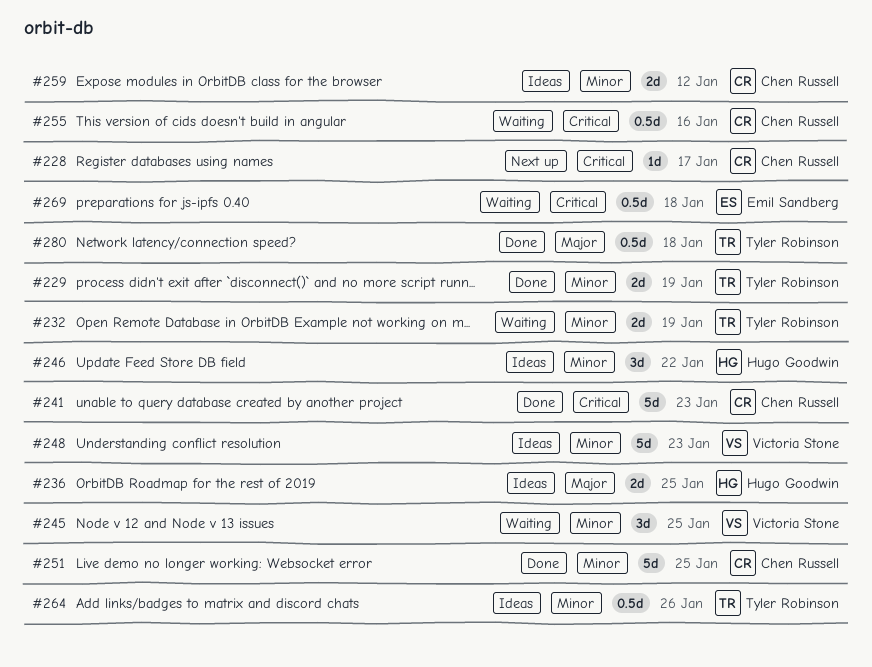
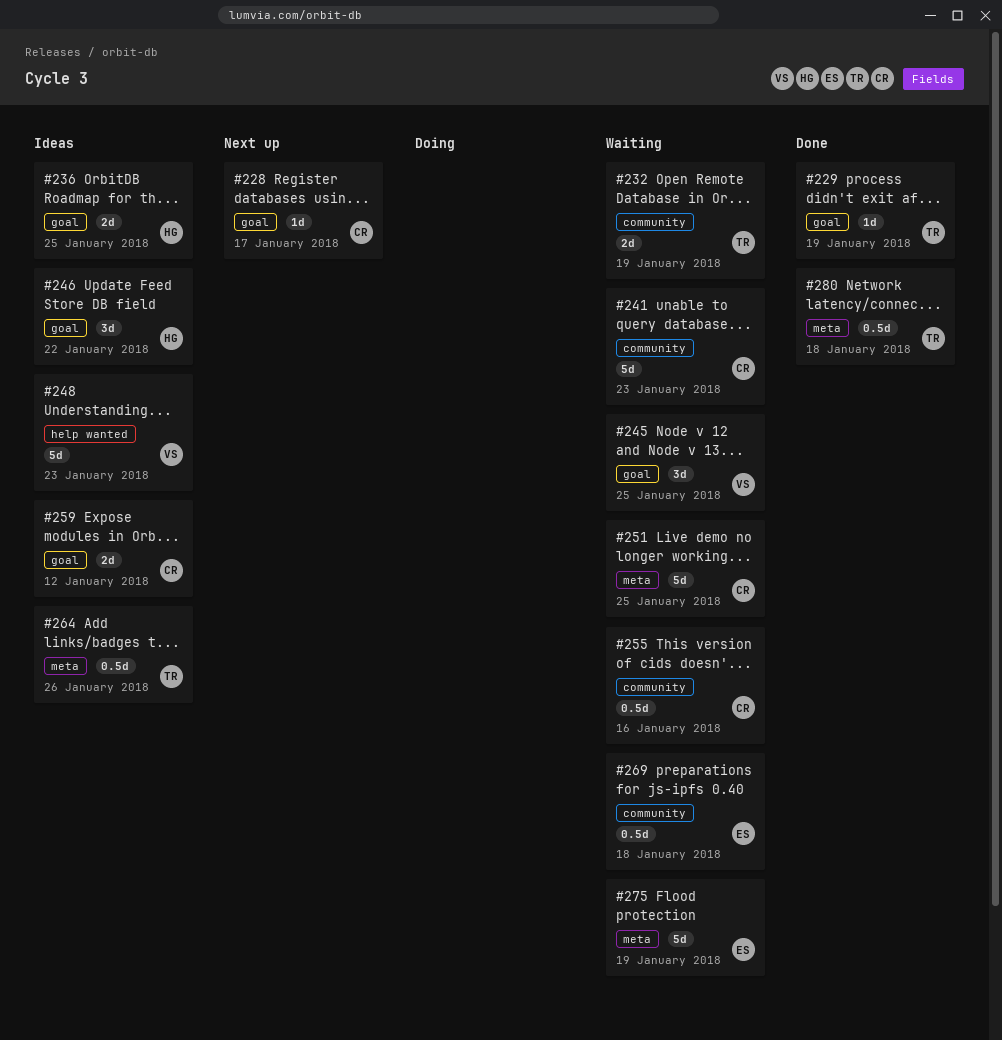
#229, estimate: 2d -> 1d
#241, status: Done -> Waiting
#251, status: Done -> Waiting
#275: none -> present

